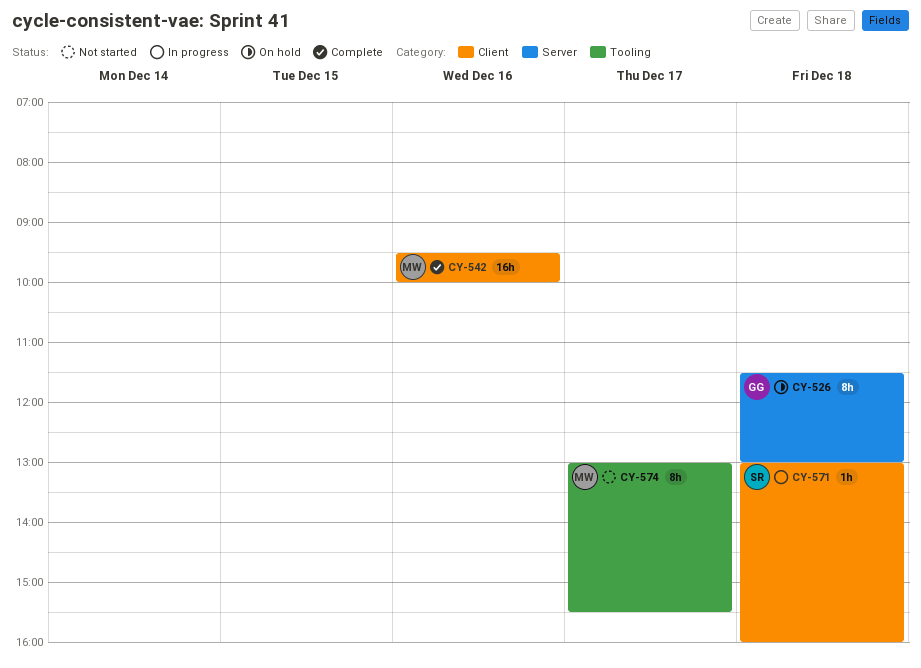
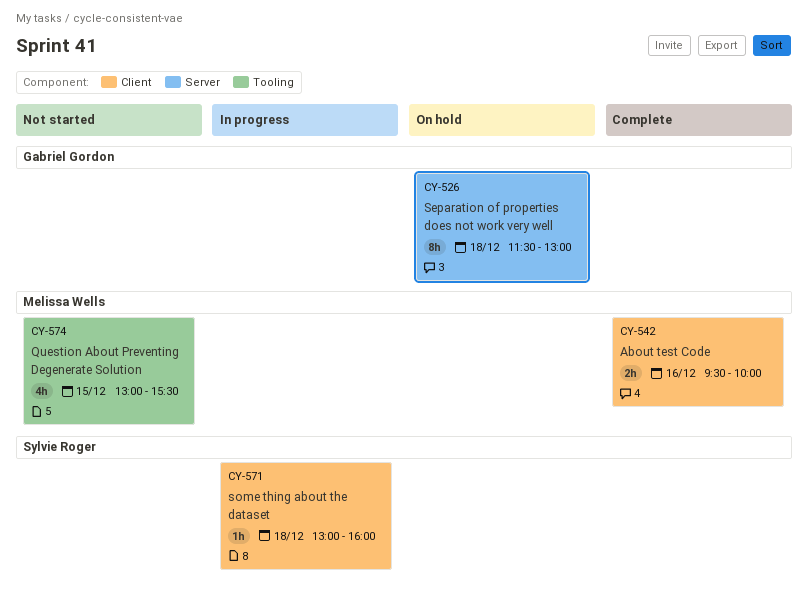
CY-542, estimate: 16h -> 2h
CY-574, estimate: 8h -> 4h
CY-574, day: Dec 17 -> Dec 15

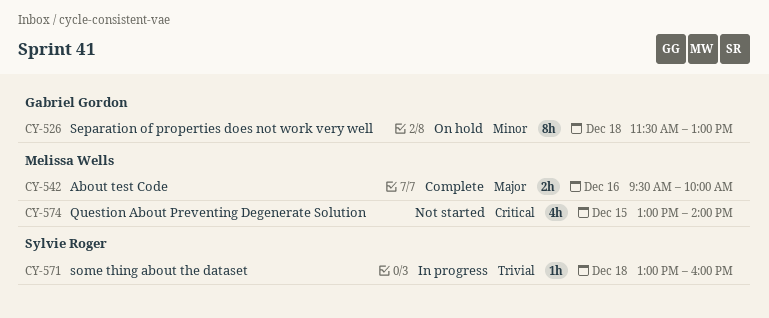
CY-574, ends: 15:30 -> 14:00

